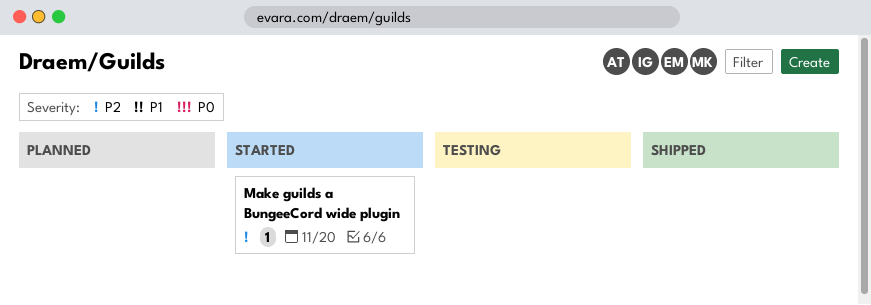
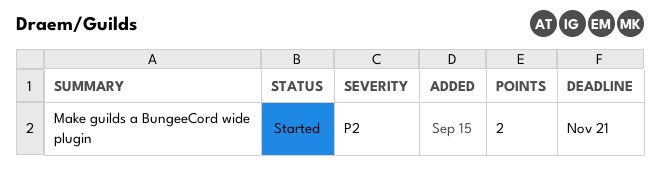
Make guilds a BungeeCord wide plugin, estimate: 1 -> 2
Make guilds a BungeeCord wide plugin, due: Nov 20 -> Nov 21

